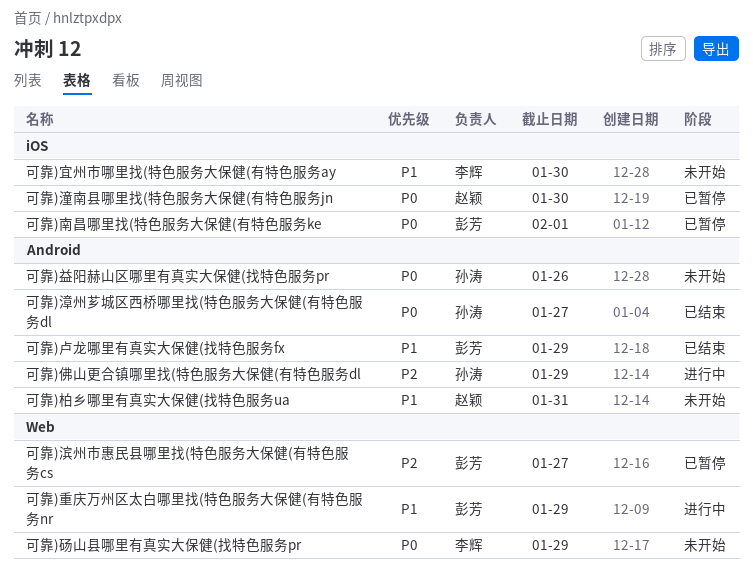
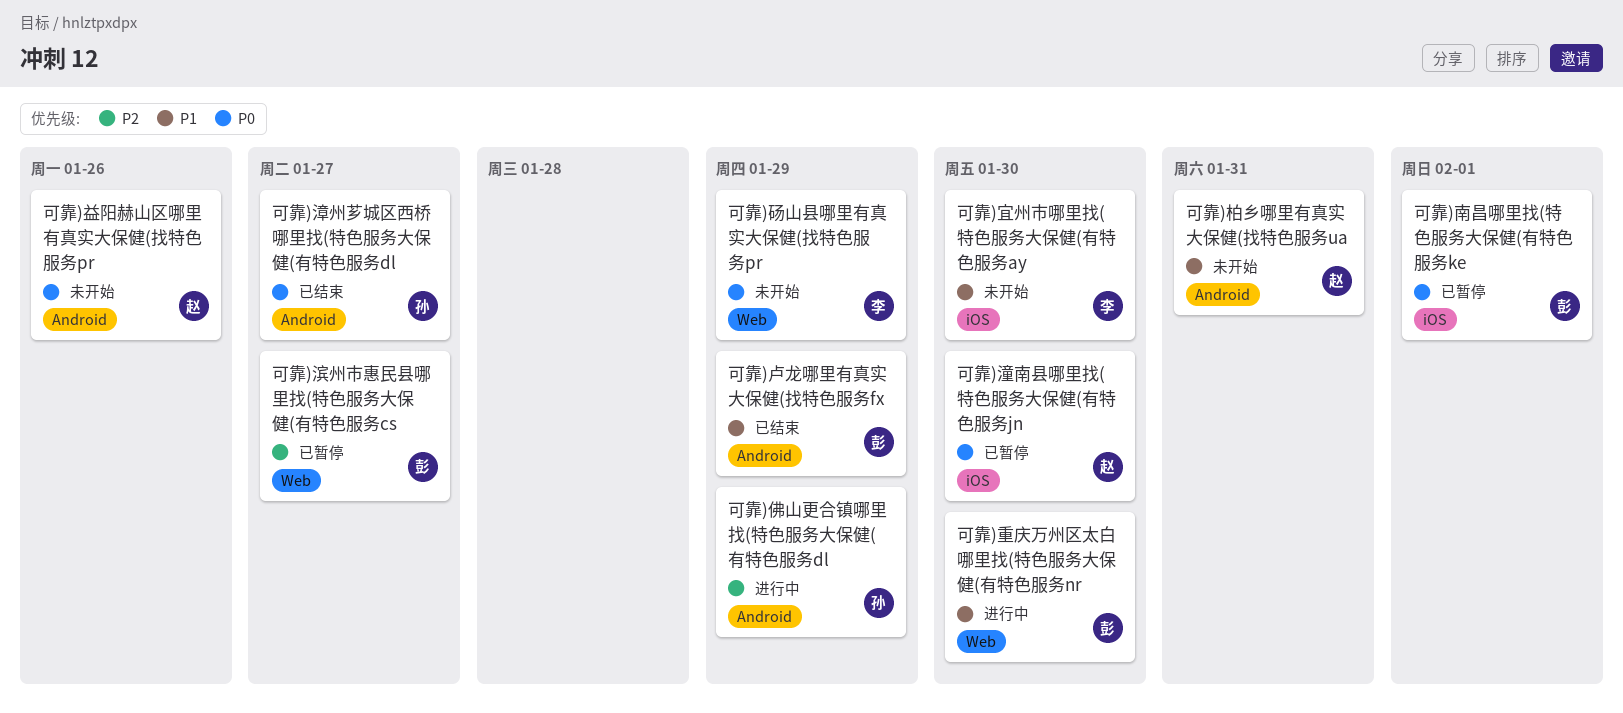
可靠)益阳赫山区哪里有真实大保健(找特色服务pr, owner: 孙涛 -> 赵颖
可靠)重庆万州区太白哪里找(特色服务大保健(有特色服务nr, due: Jan 29 -> Jan 30

